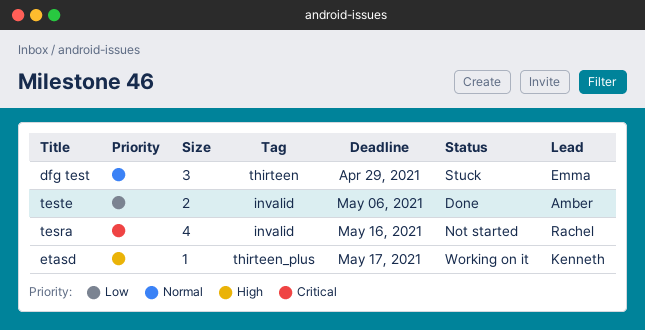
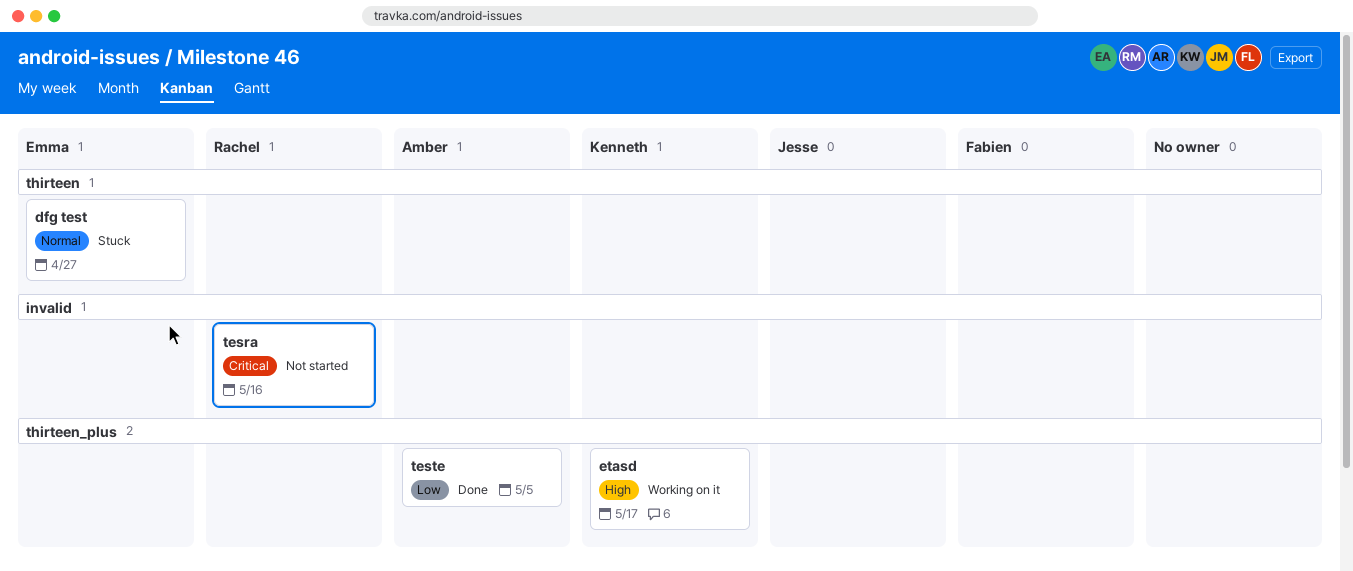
dfg test, due: Apr 29 -> Apr 27
teste, label: invalid -> thirteen_plus
teste, due: May 6 -> May 5

